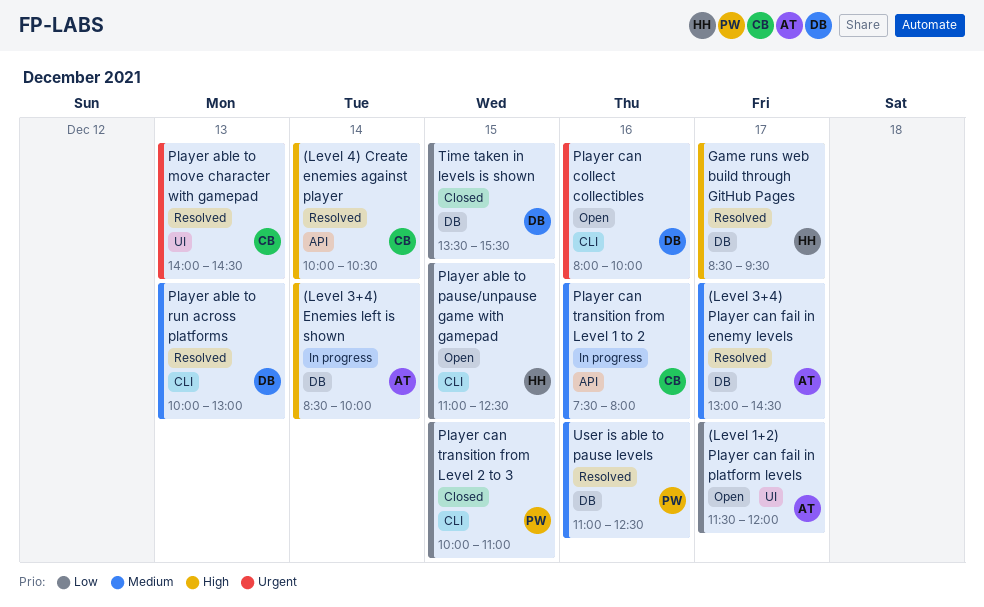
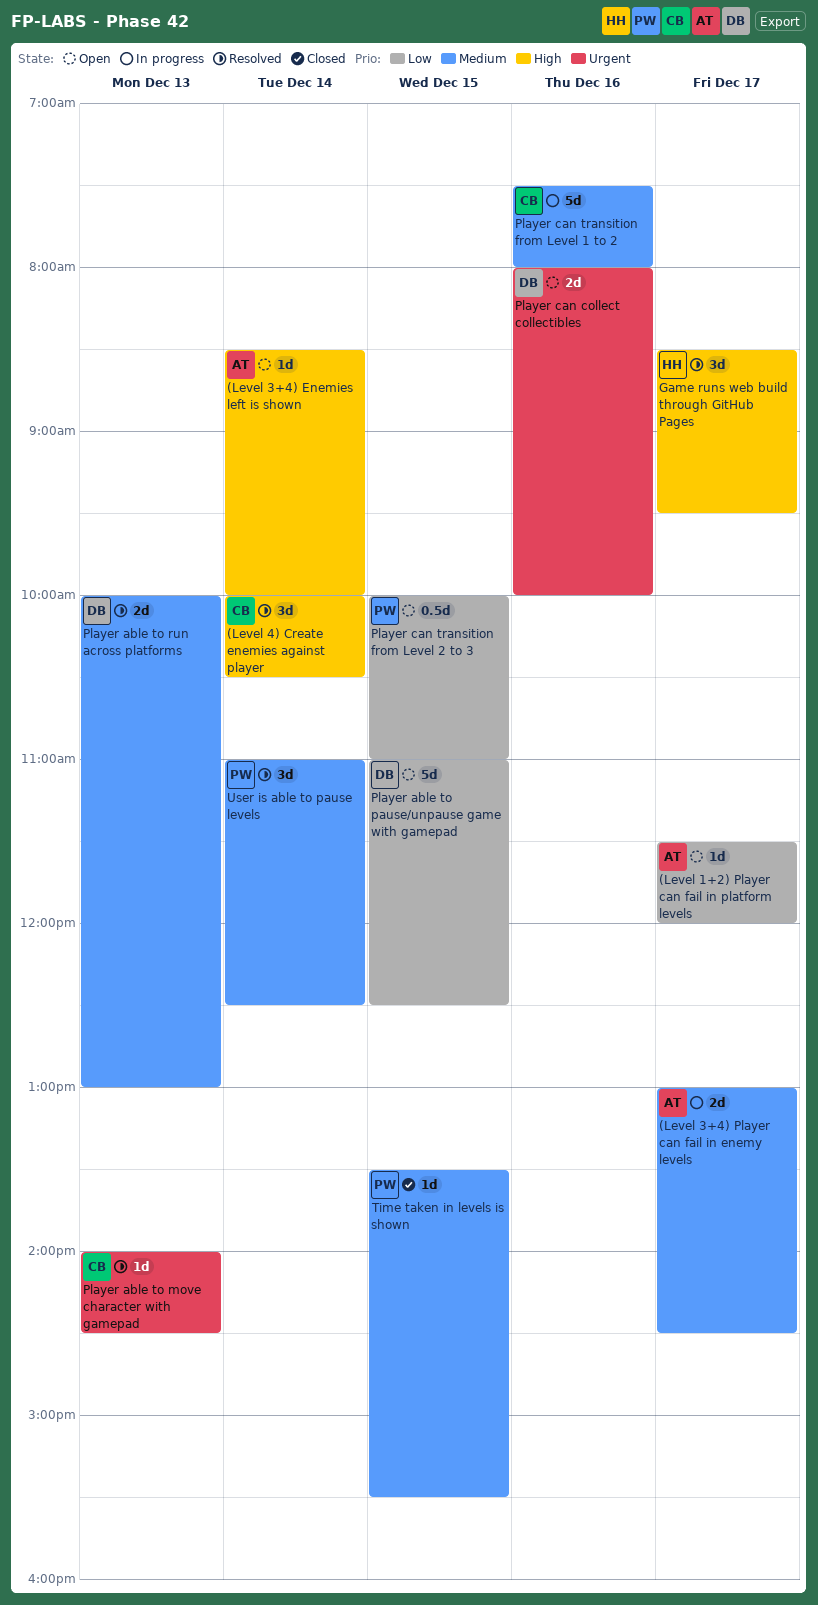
(Level 3+4) Enemies left is shown, status: In progress -> Open
(Level 3+4) Player can fail in enemy levels, status: Resolved -> In progress
Player able to pause/unpause game with gamepad, owner: HH -> DB
Player can transition from Level 2 to 3, status: Closed -> Open
Time taken in levels is shown, owner: DB -> PW
Time taken in levels is shown, priority: Low -> Medium
User is able to pause levels, day: Dec 16 -> Dec 14

